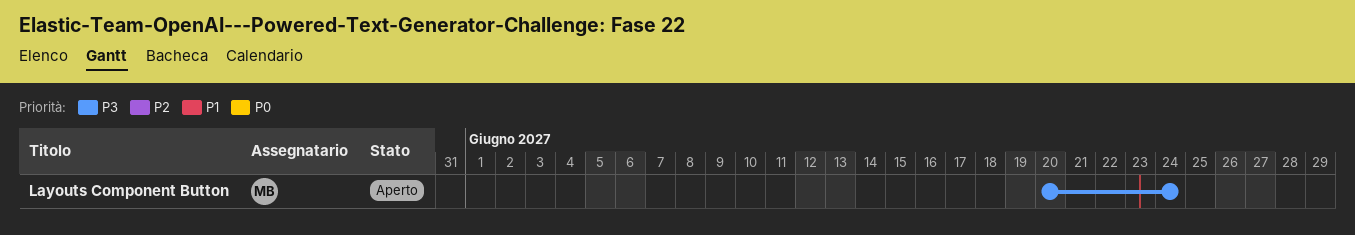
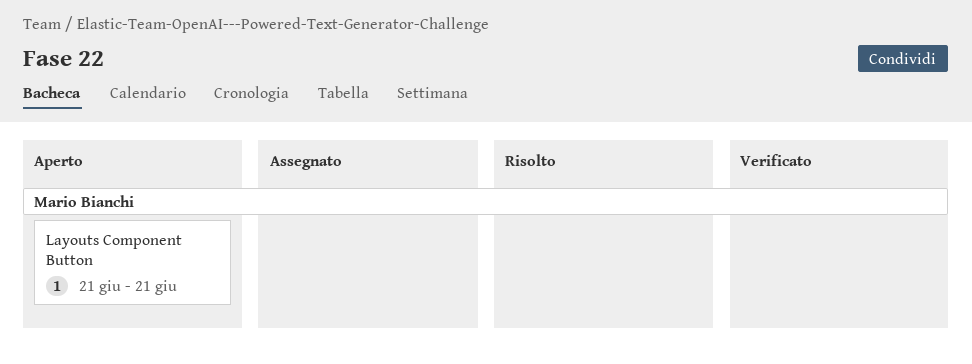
Layouts Component Button, start: Jun 20 -> Jun 21
Layouts Component Button, due: Jun 24 -> Jun 21

